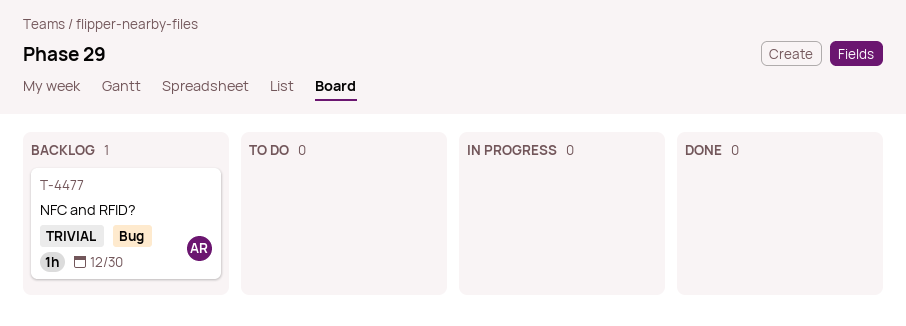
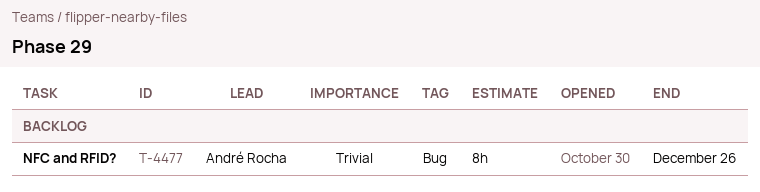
T-4477, estimate: 1h -> 8h
T-4477, due: Dec 30 -> Dec 26

